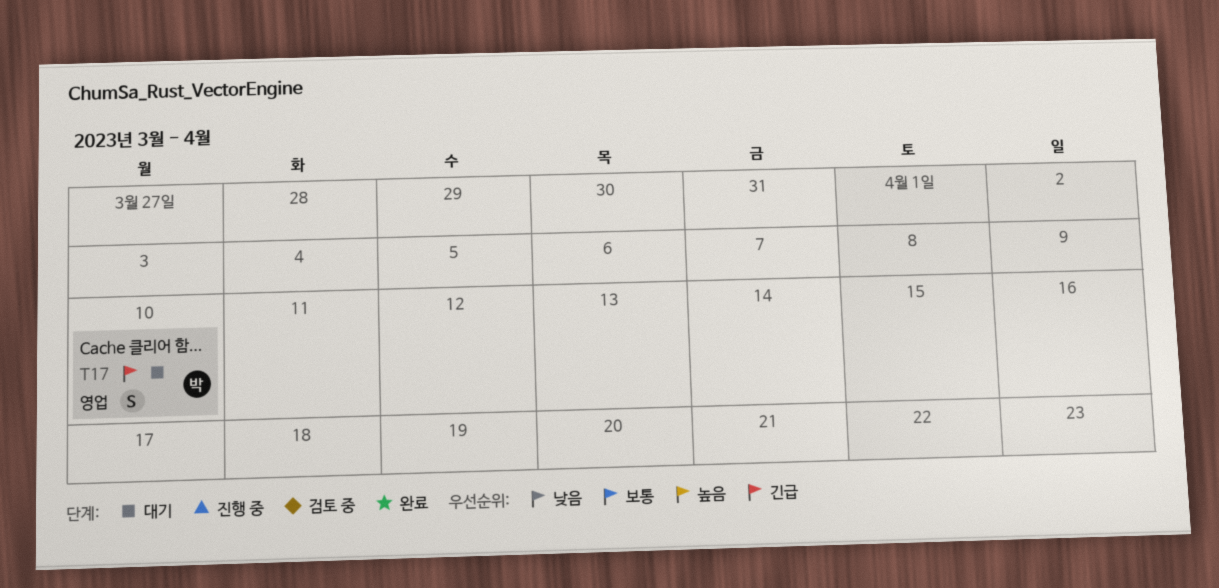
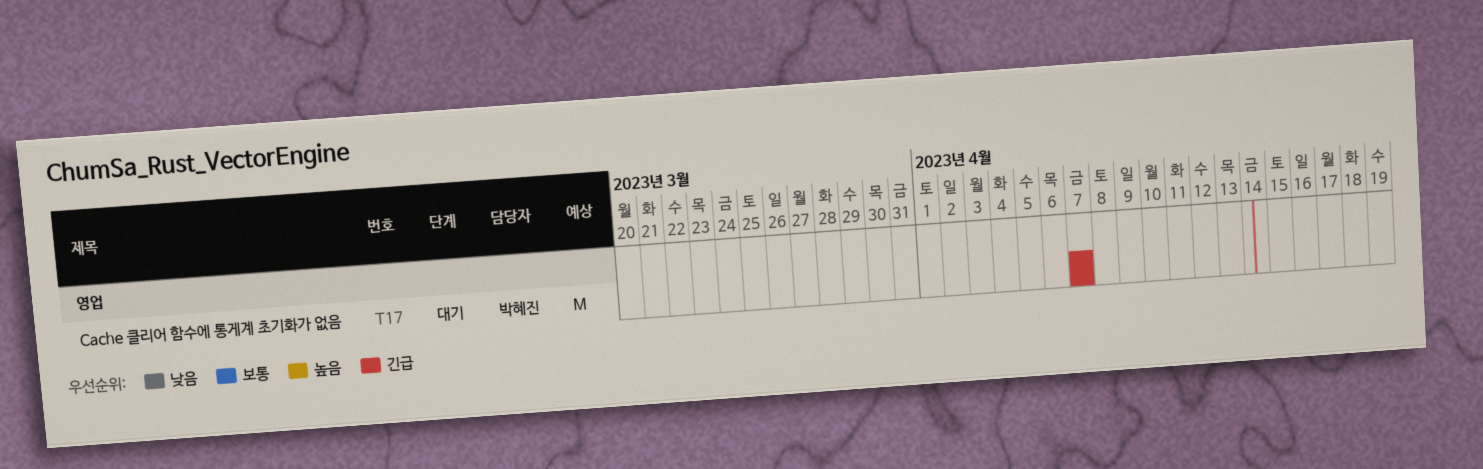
T17, estimate: S -> M
T17, due: Apr 10 -> Apr 7

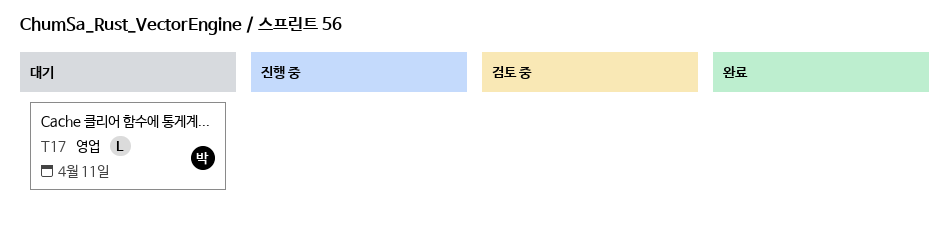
T17, estimate: M -> L
T17, due: Apr 7 -> Apr 11

